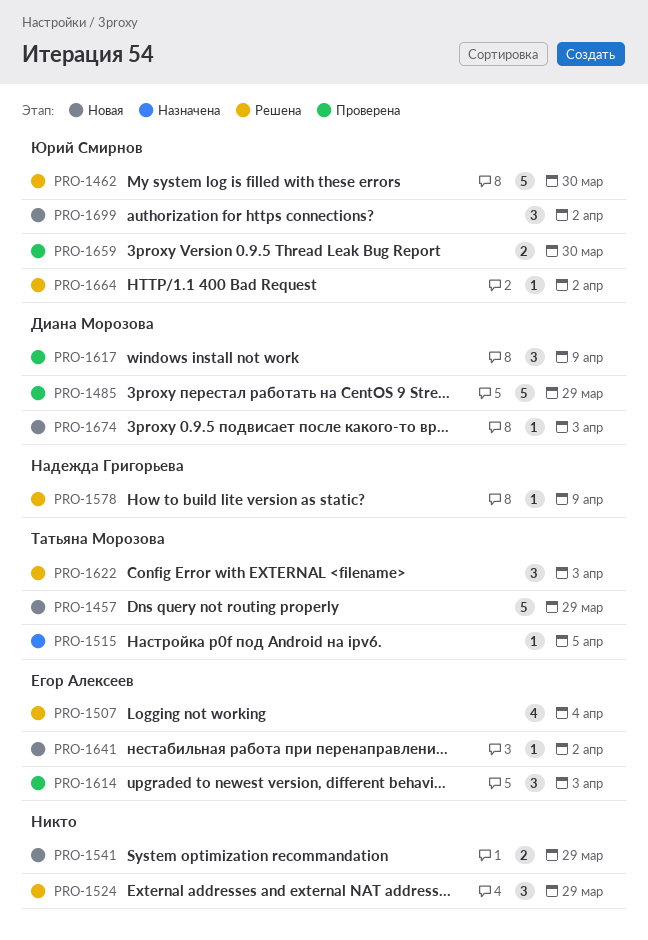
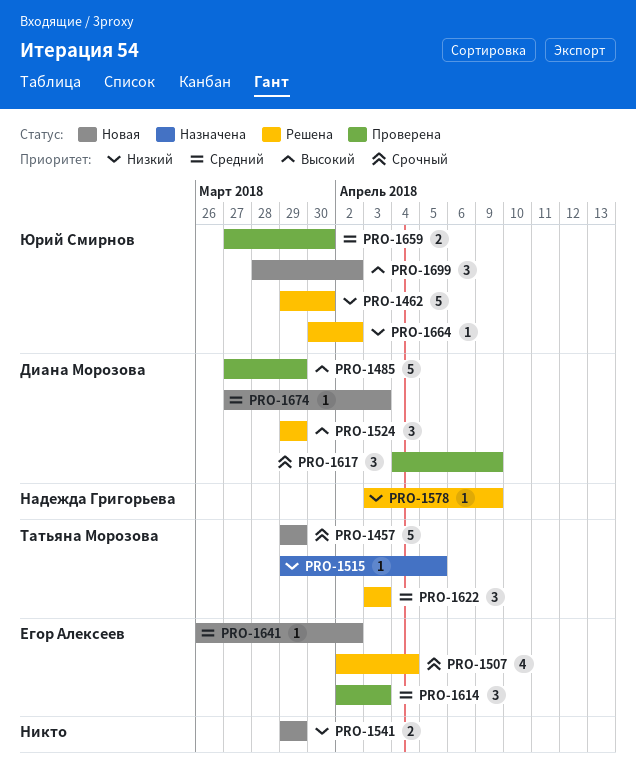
PRO-1524, owner: none -> Диана Морозова

